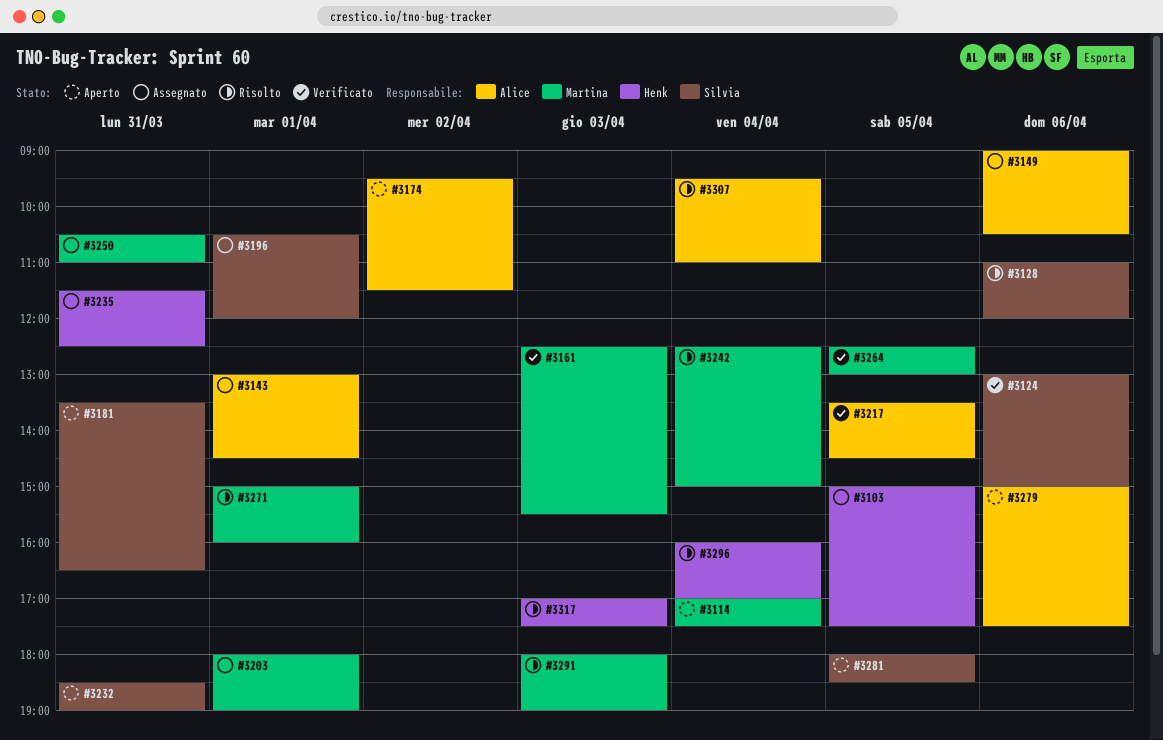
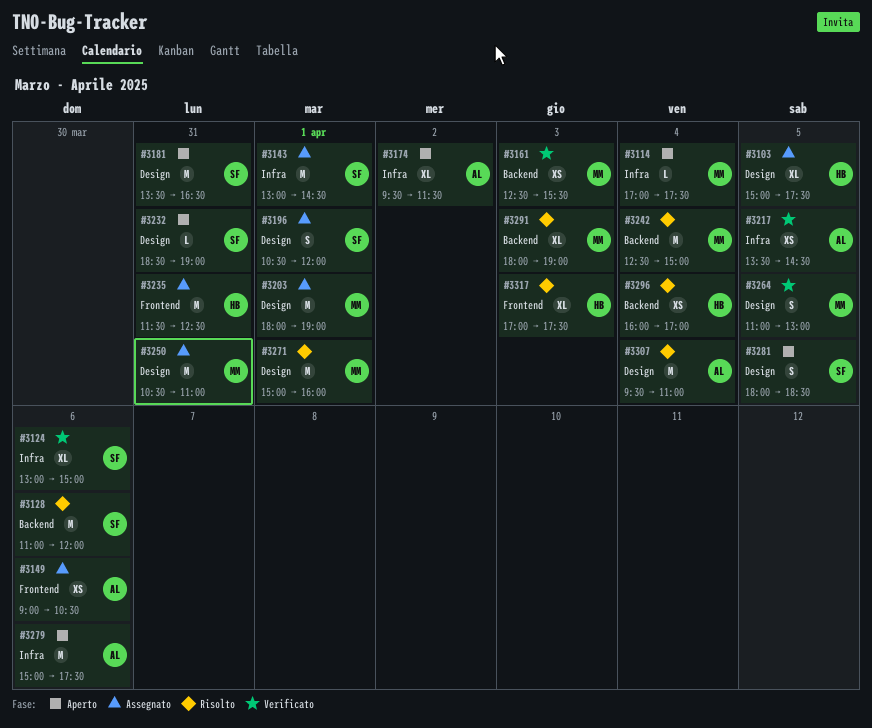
#3143, owner: Alice -> Silvia
#3264, begins: 12:30 -> 11:00

